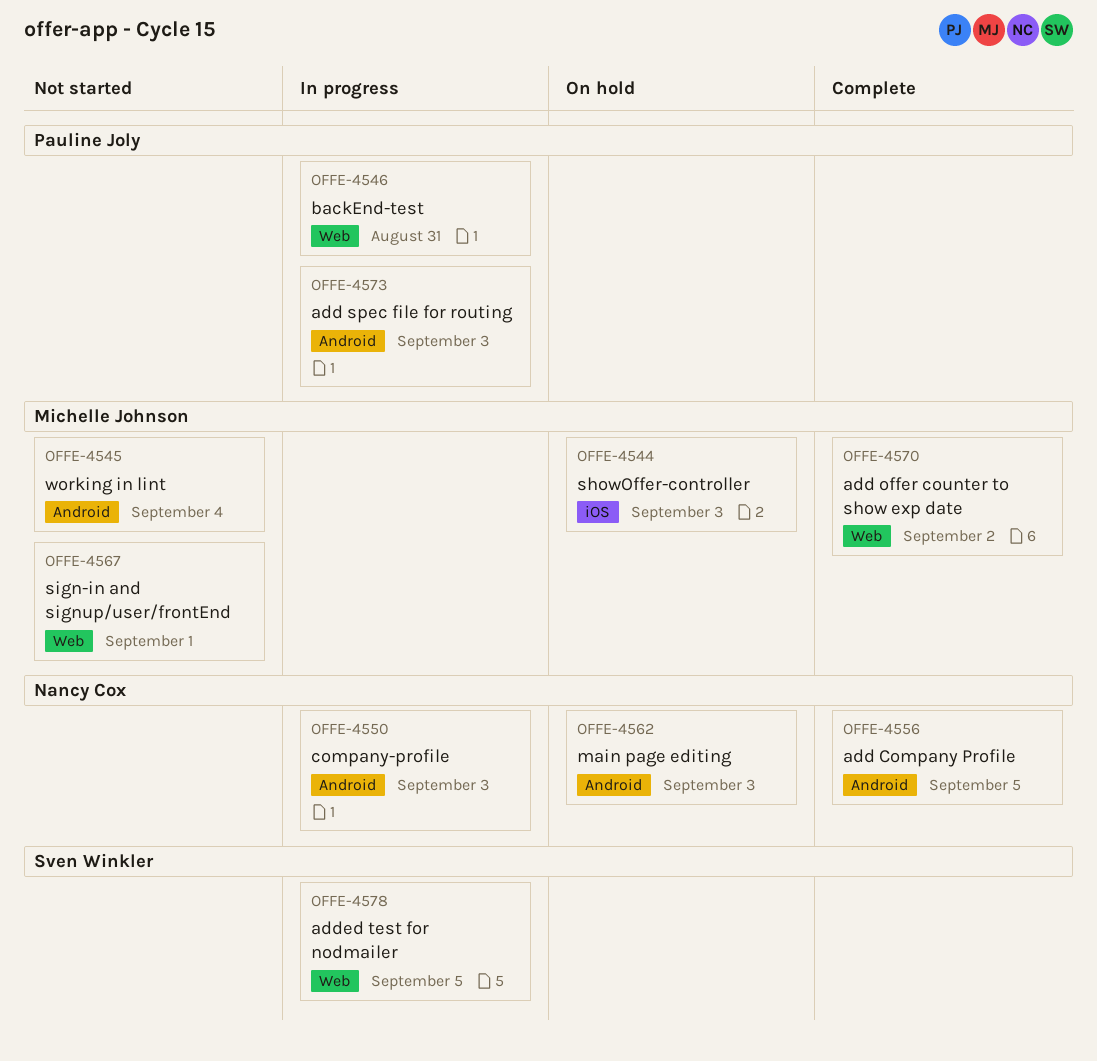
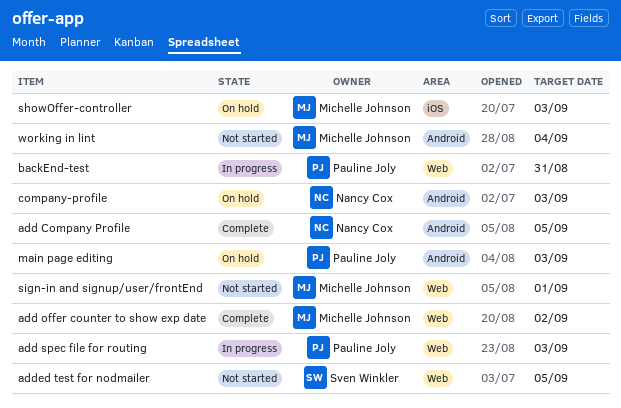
add spec file for routing, label: Android -> Web
added test for nodmailer, status: In progress -> Not started
company-profile, status: In progress -> On hold
main page editing, owner: Nancy Cox -> Pauline Joly

